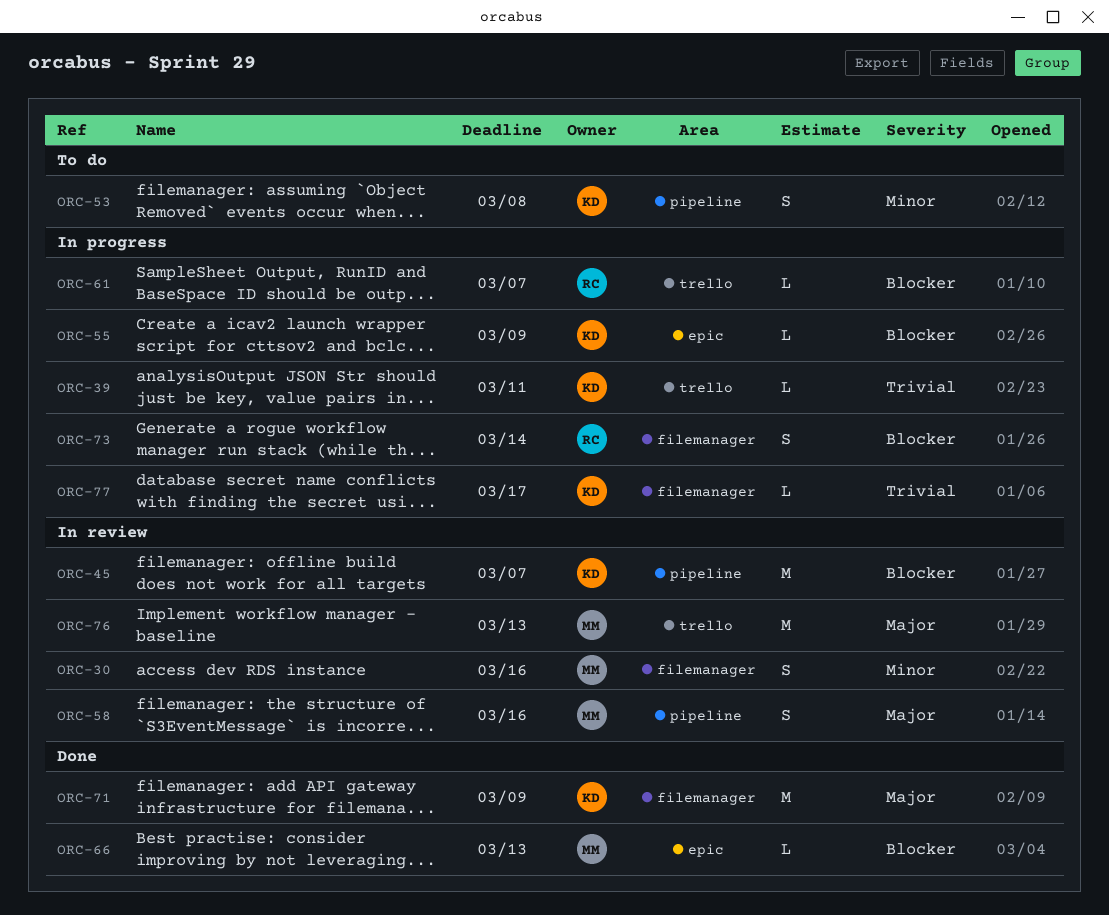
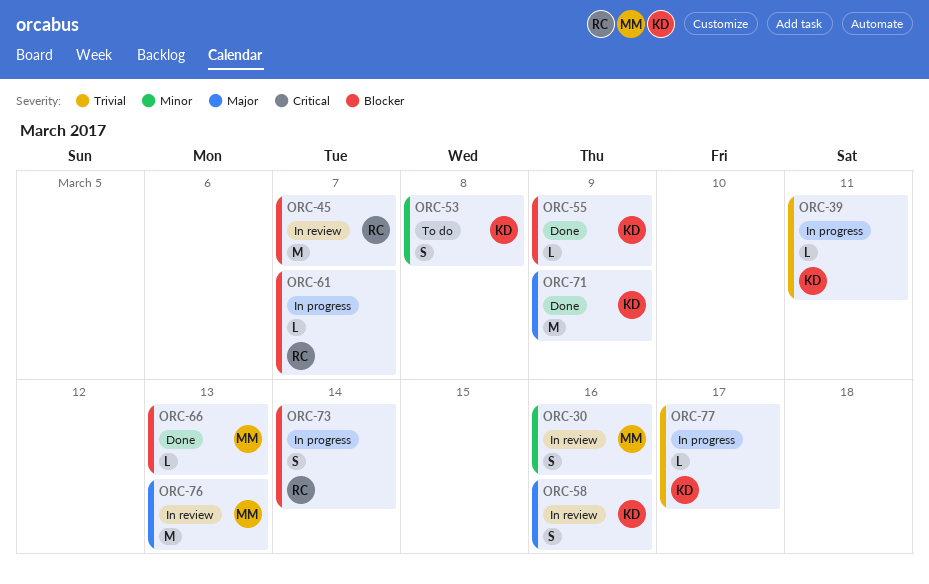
ORC-45, owner: KD -> RC
ORC-55, status: In progress -> Done
ORC-58, owner: MM -> KD

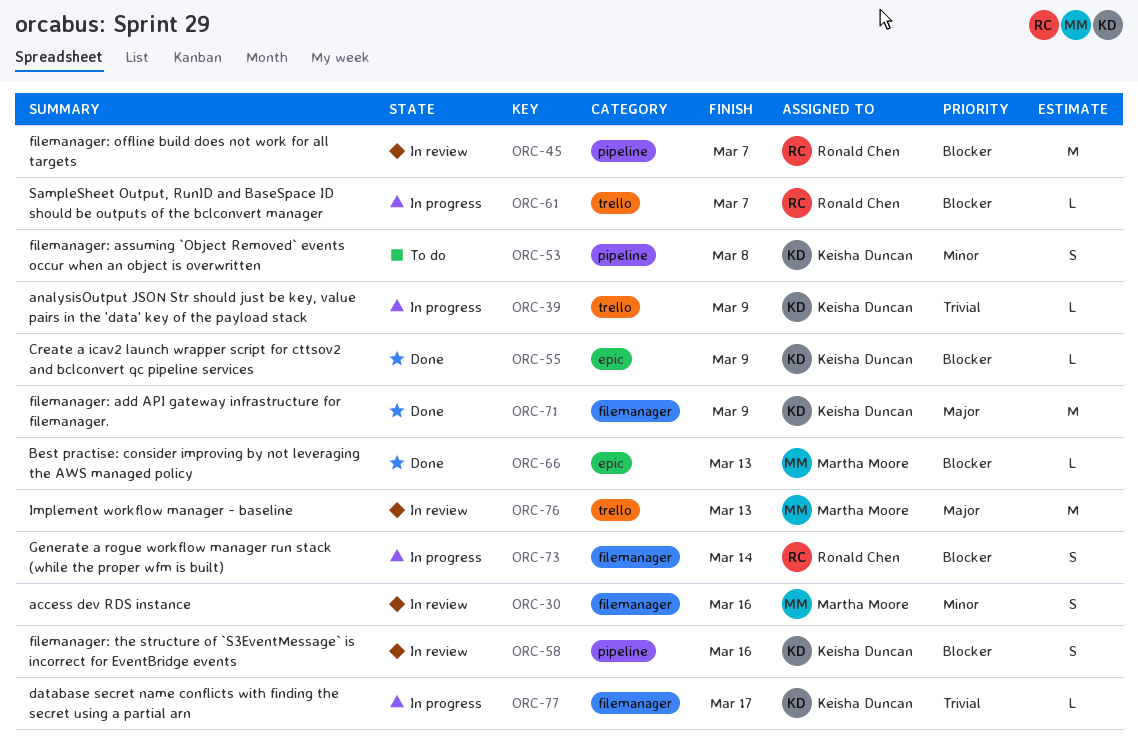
ORC-39, due: Mar 11 -> Mar 9
ORC-58, priority: Major -> Blocker

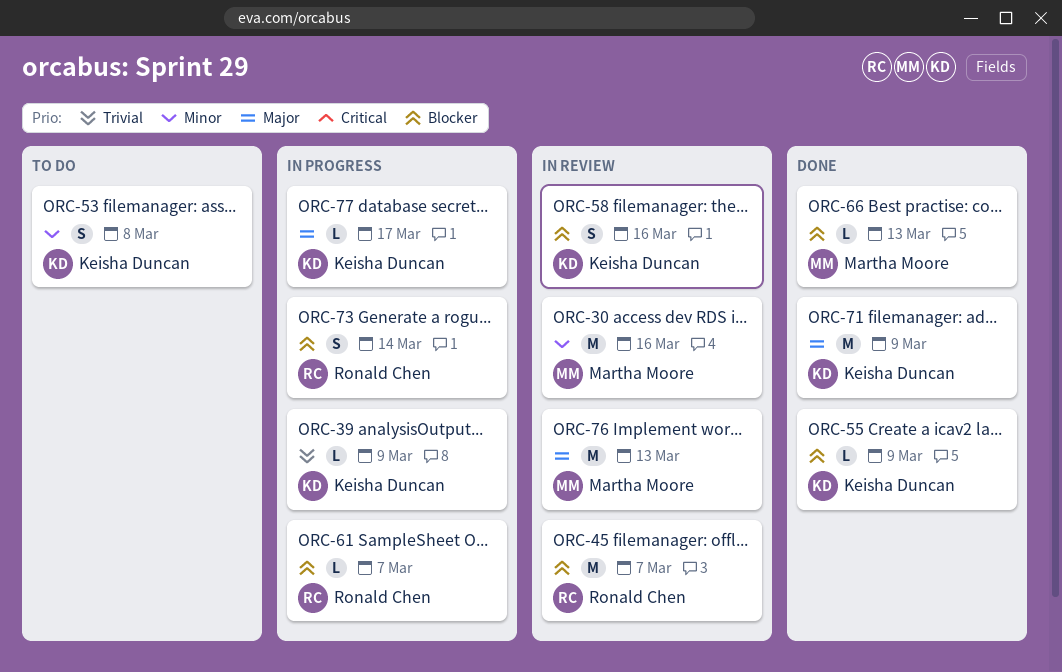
ORC-30, estimate: S -> M
ORC-77, priority: Trivial -> Major

